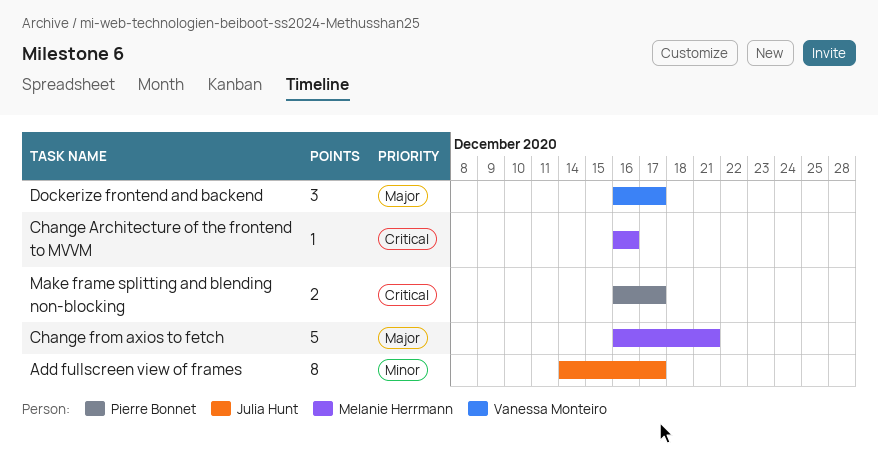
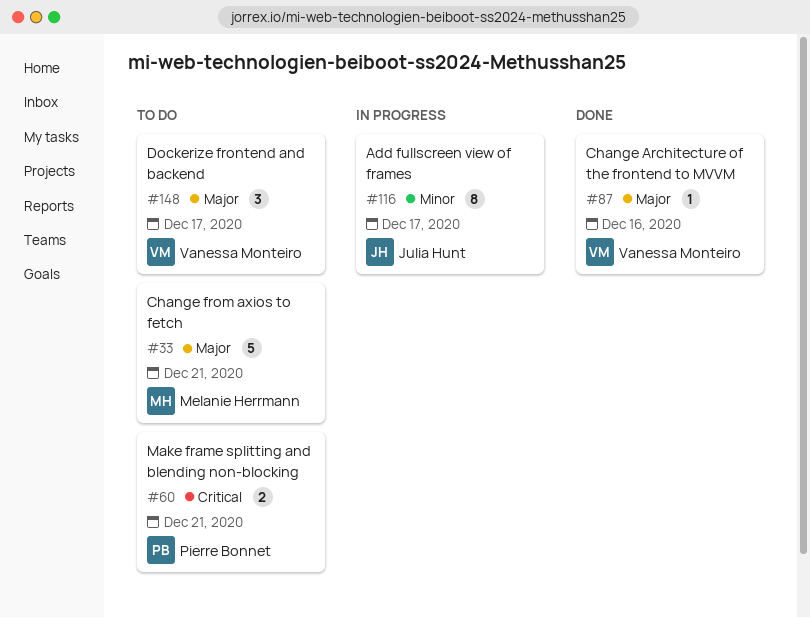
Change Architecture of the frontend to MVVM, owner: Melanie Herrmann -> Vanessa Monteiro
Change Architecture of the frontend to MVVM, priority: Critical -> Major
Make frame splitting and blending non-blocking, due: Dec 17 -> Dec 21

